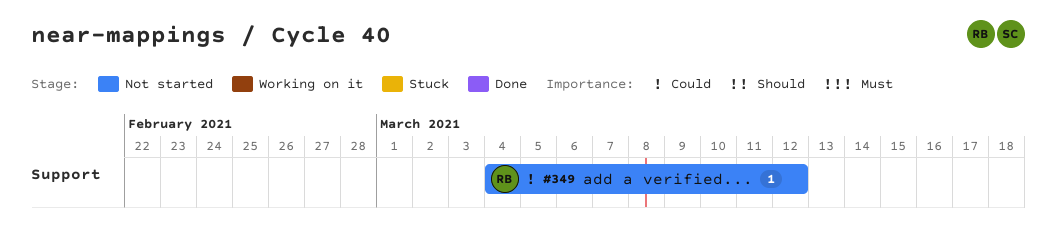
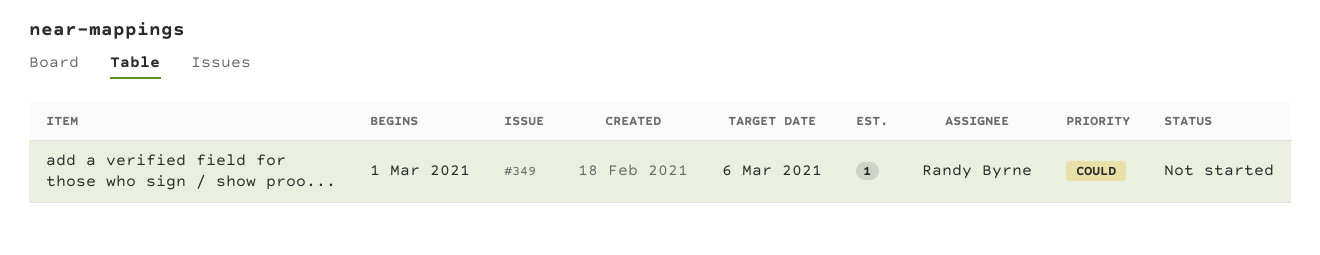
#349, start: Mar 4 -> Mar 1
#349, due: Mar 12 -> Mar 6

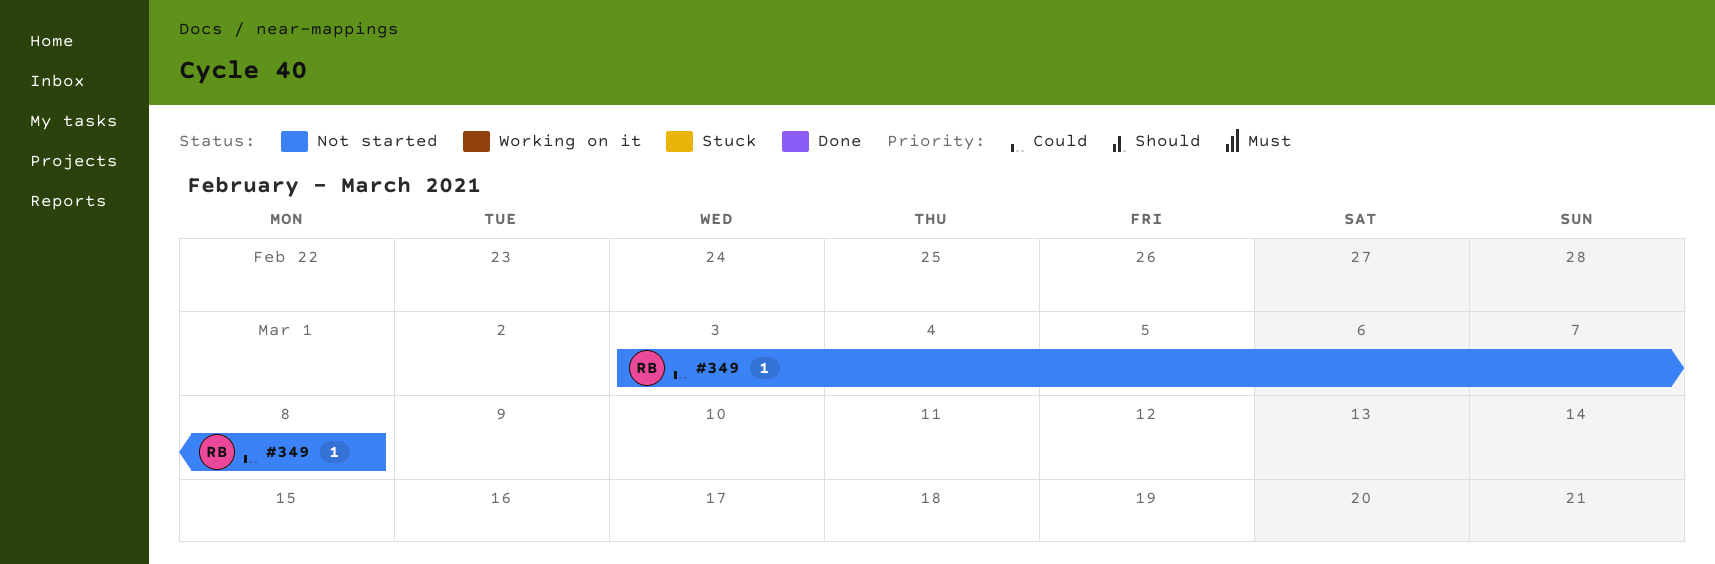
#349, start: Mar 1 -> Mar 3
#349, due: Mar 6 -> Mar 8

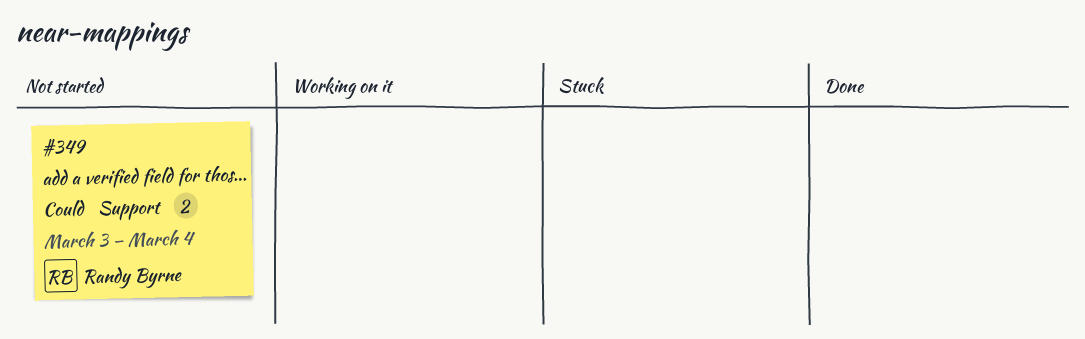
#349, estimate: 1 -> 2
#349, due: Mar 8 -> Mar 4

